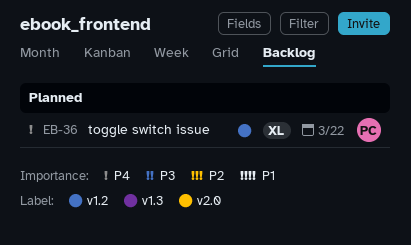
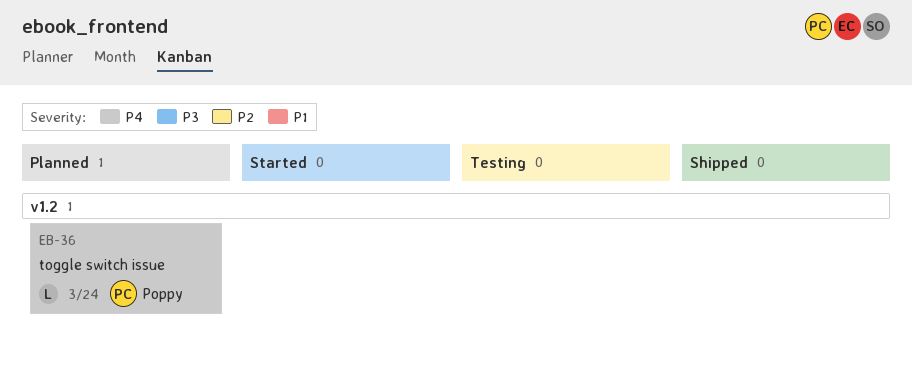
EB-36, estimate: XL -> L
EB-36, due: Mar 22 -> Mar 24

